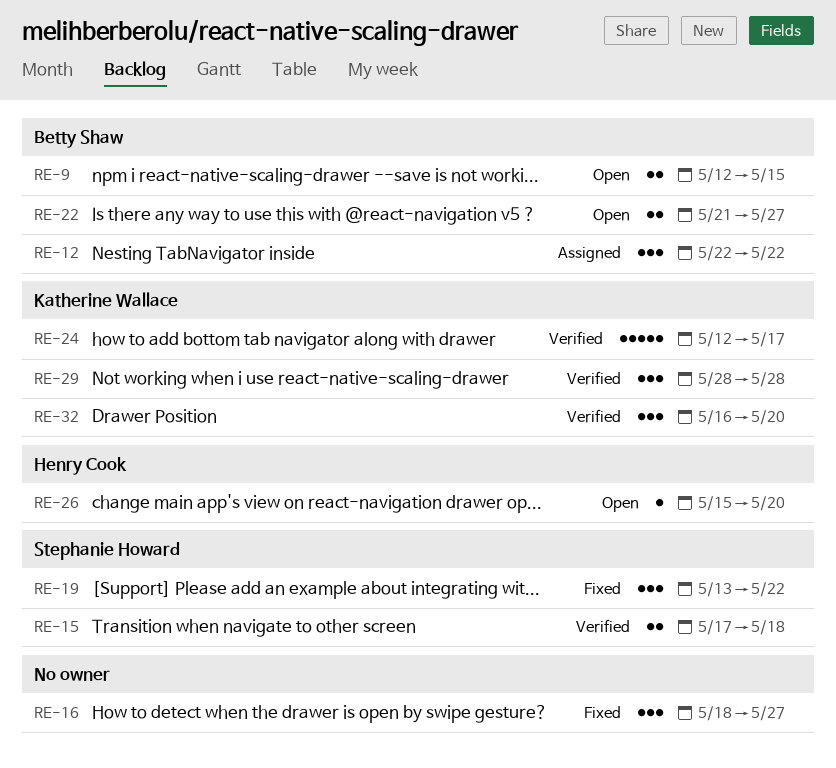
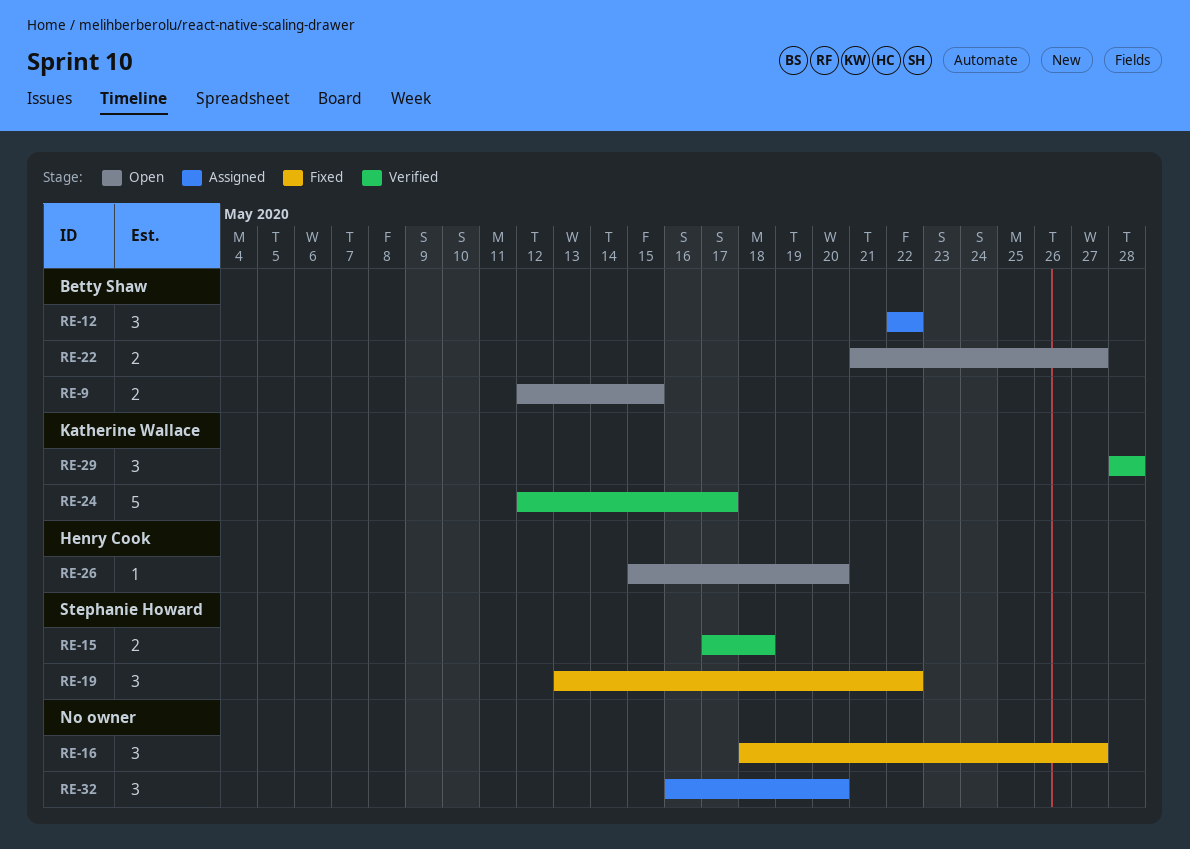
RE-32, status: Verified -> Assigned
RE-32, owner: Katherine Wallace -> none

